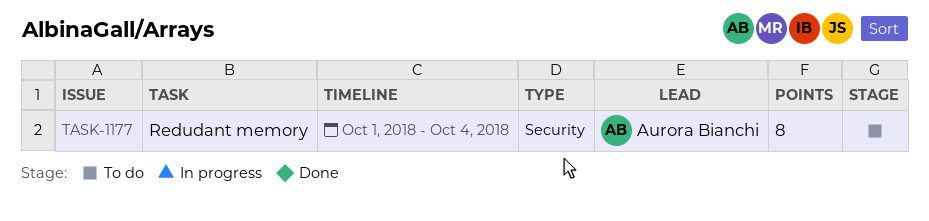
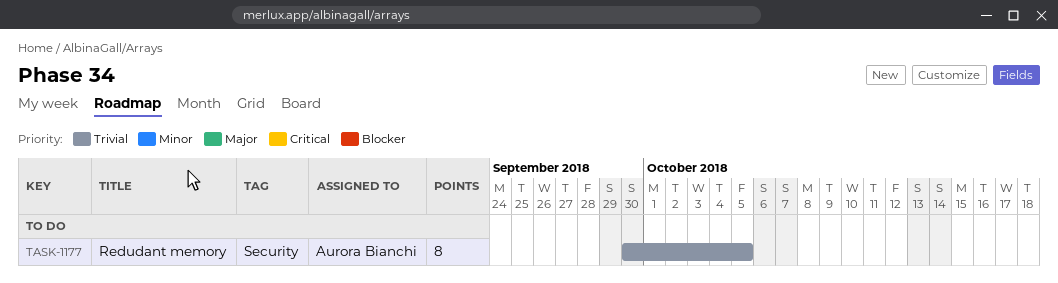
TASK-1177, start: Oct 1 -> Sep 30
TASK-1177, due: Oct 4 -> Oct 5

